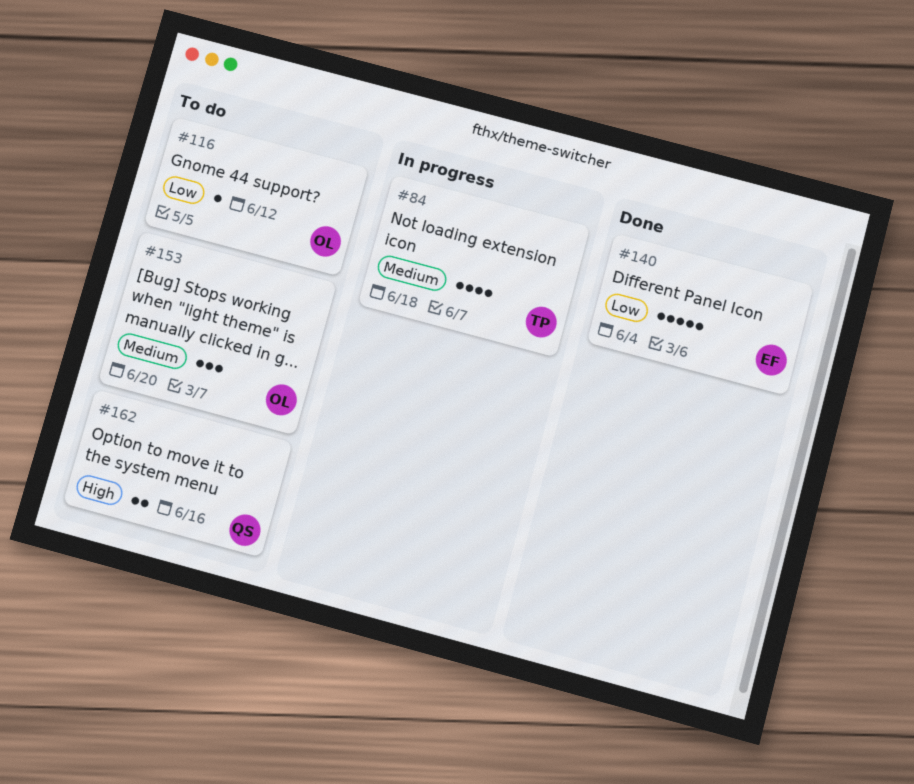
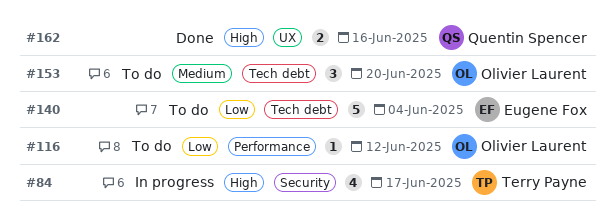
#84, priority: Medium -> High
#84, due: Jun 18 -> Jun 17
#140, status: Done -> To do
#162, status: To do -> Done

